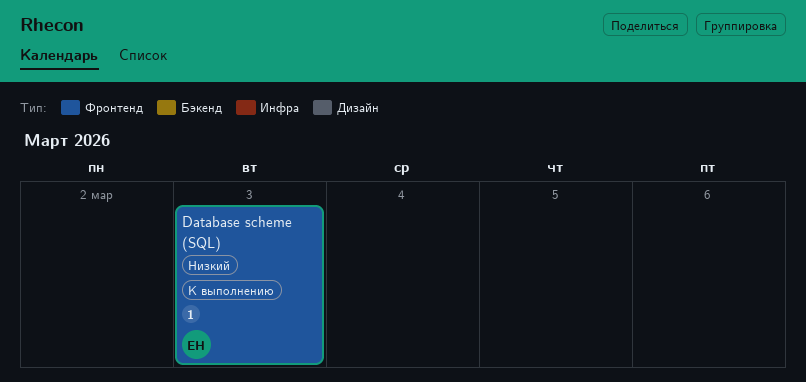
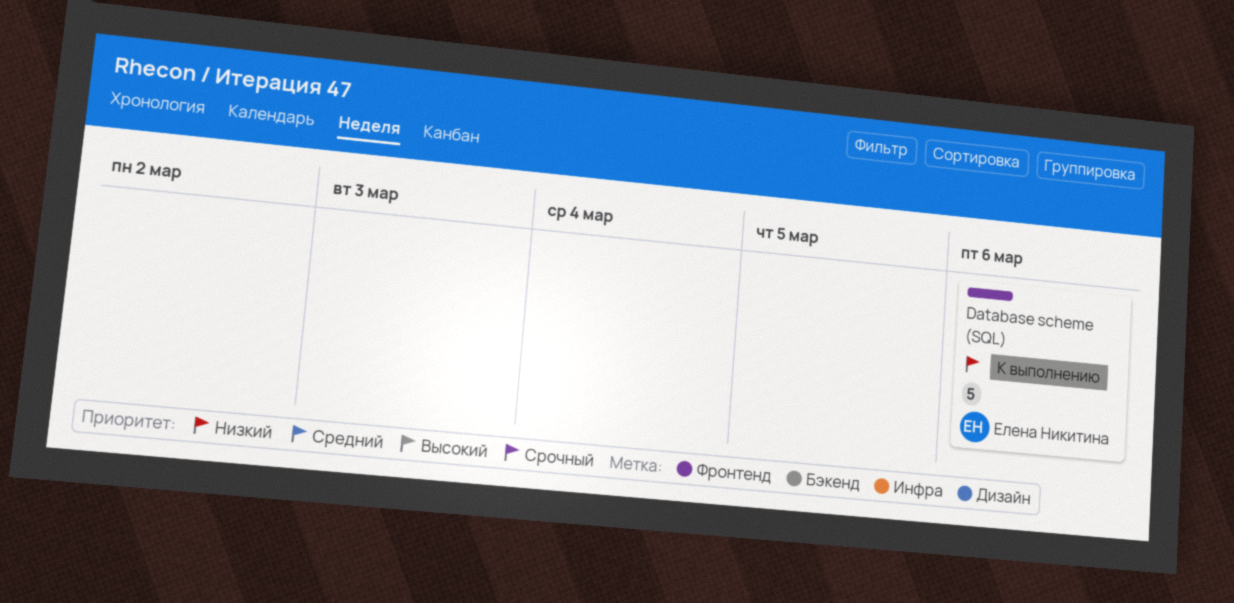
Database scheme (SQL), estimate: 1 -> 5
Database scheme (SQL), due: Mar 3 -> Mar 6

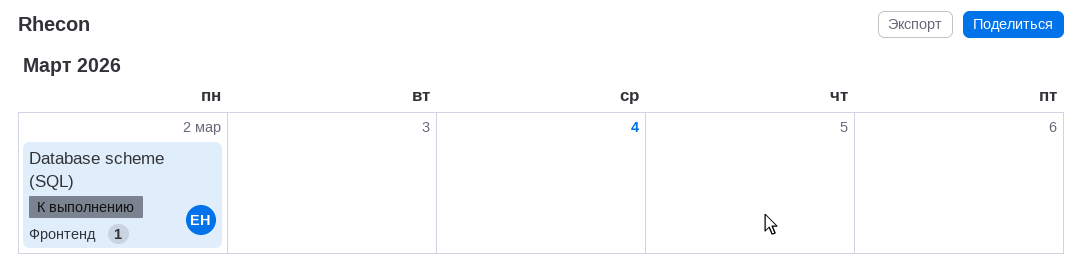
Database scheme (SQL), estimate: 5 -> 1
Database scheme (SQL), due: Mar 6 -> Mar 2

